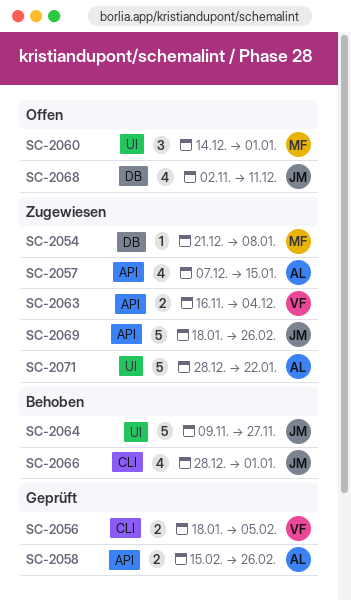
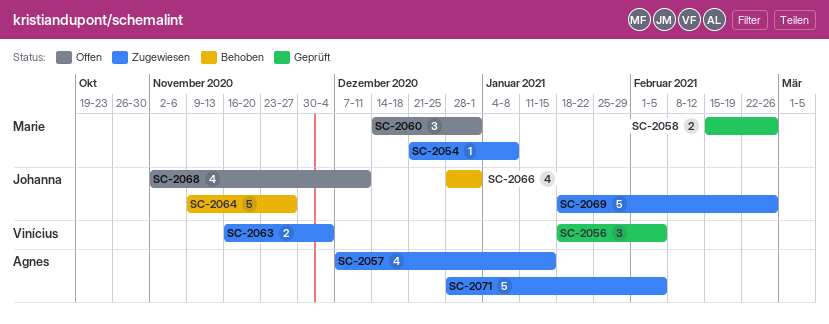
SC-2056, estimate: 2 -> 3
SC-2058, owner: Agnes -> Marie
SC-2071, due: Jan 22 -> Feb 5

